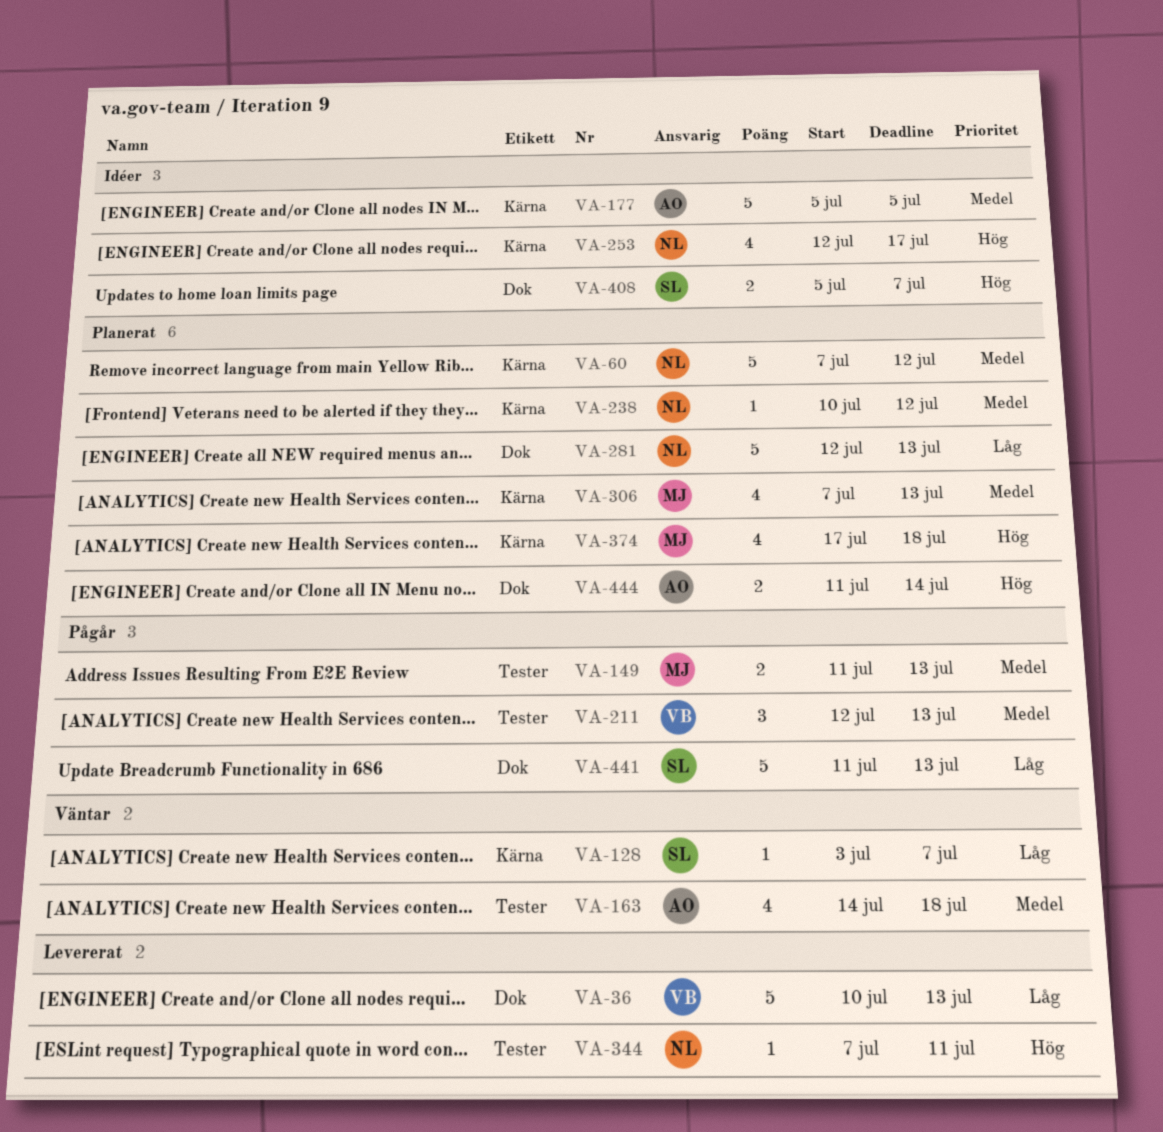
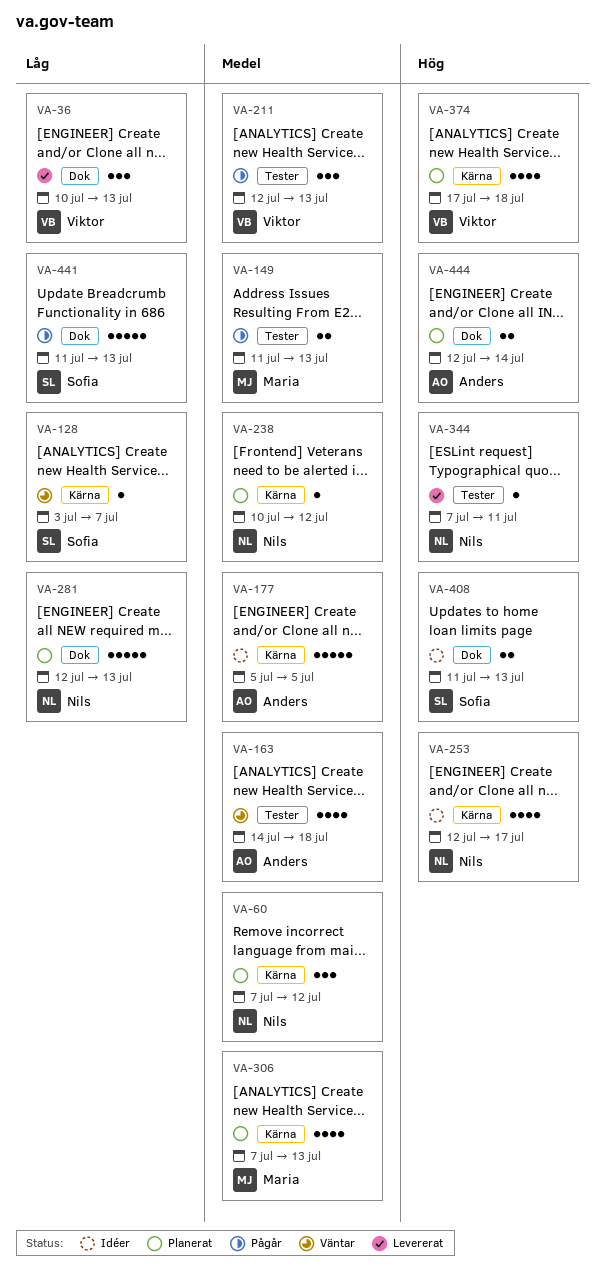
VA-36, estimate: 5 -> 3
VA-60, estimate: 5 -> 3
VA-374, owner: Maria -> Viktor
VA-408, start: Jul 5 -> Jul 11
VA-408, due: Jul 7 -> Jul 13
VA-444, start: Jul 11 -> Jul 12

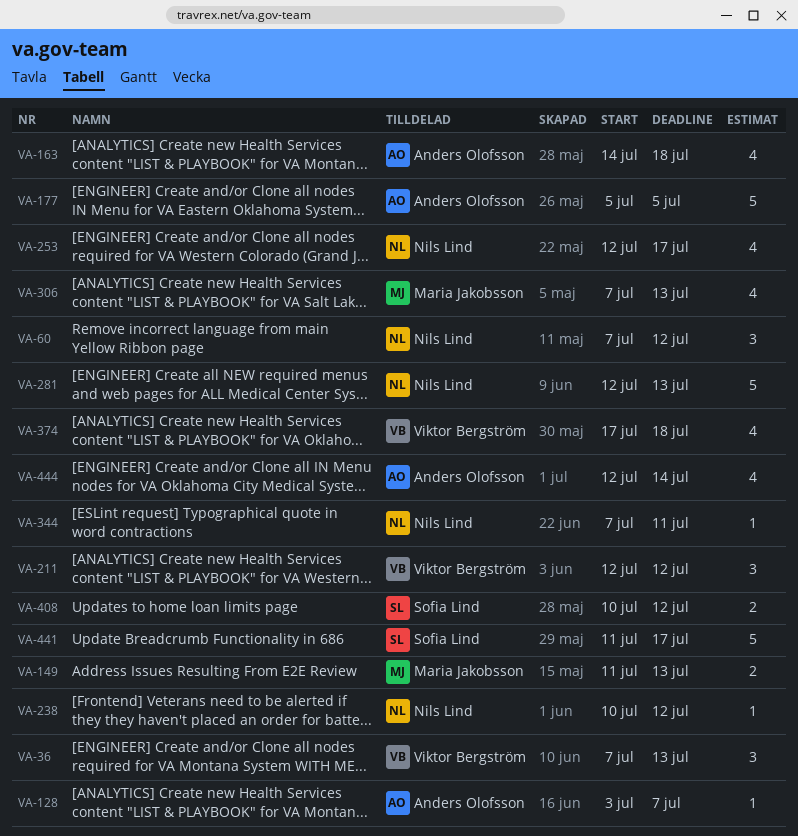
VA-36, start: Jul 10 -> Jul 7
VA-128, owner: Sofia Lind -> Anders Olofsson
VA-211, due: Jul 13 -> Jul 12
VA-408, start: Jul 11 -> Jul 10
VA-408, due: Jul 13 -> Jul 12
VA-441, due: Jul 13 -> Jul 17
VA-444, estimate: 2 -> 4

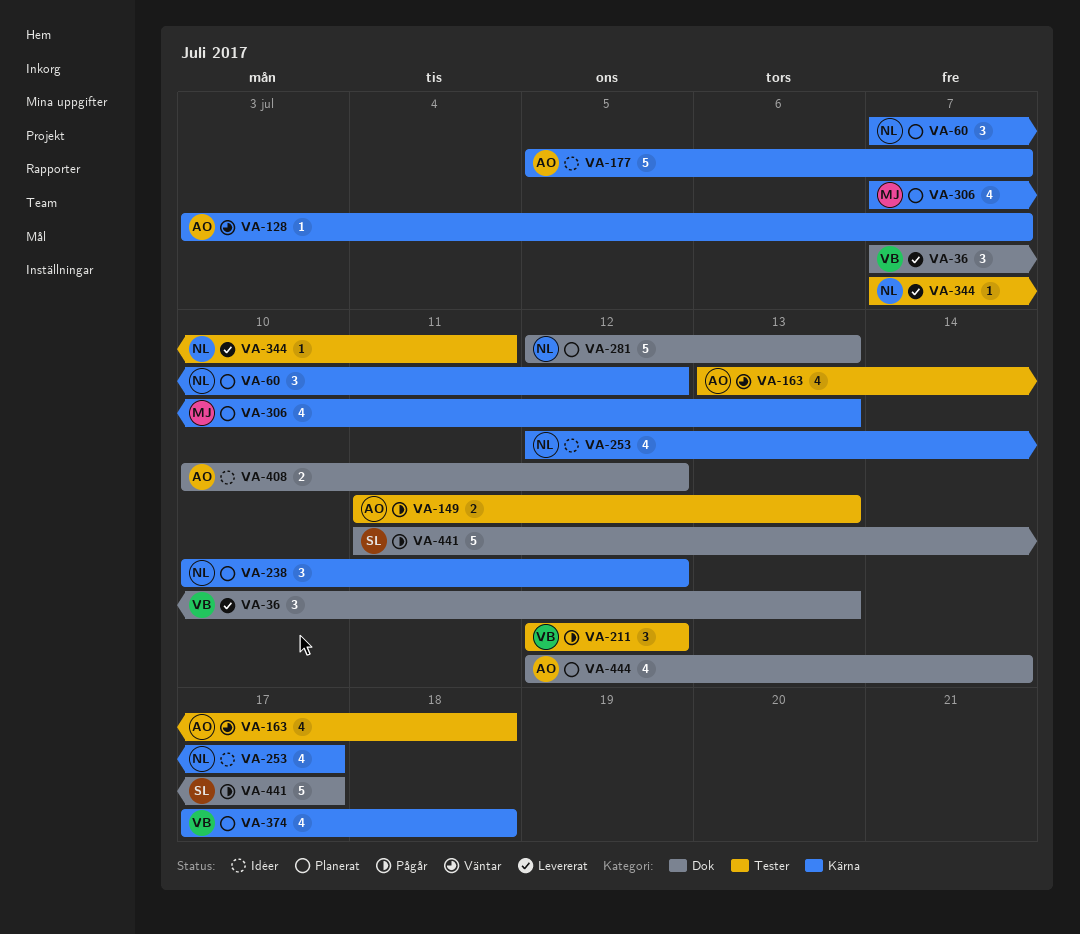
VA-149, owner: Maria Jakobsson -> Anders Olofsson
VA-163, start: Jul 14 -> Jul 13
VA-177, due: Jul 5 -> Jul 7
VA-238, estimate: 1 -> 3
VA-408, owner: Sofia Lind -> Anders Olofsson

